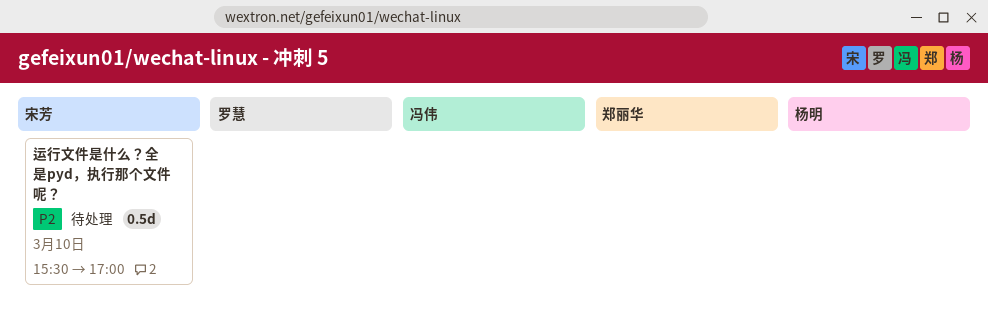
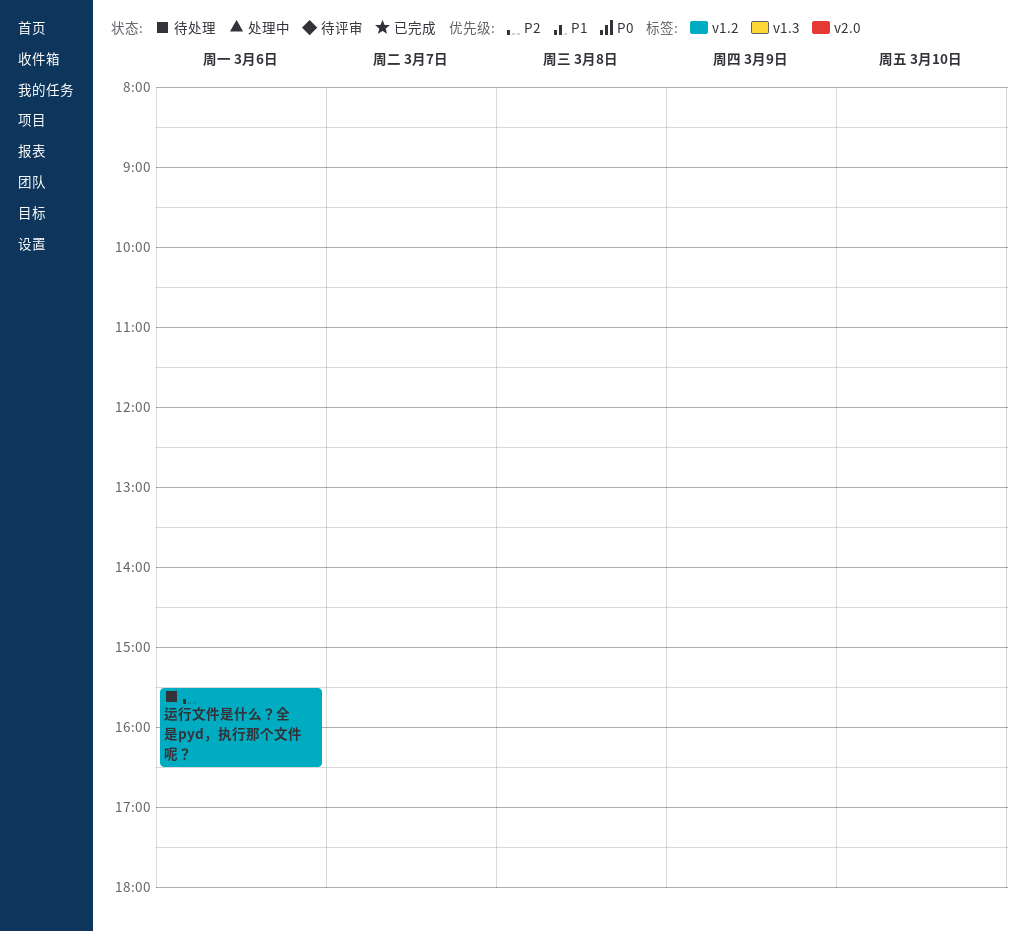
运行文件是什么？全是pyd，执行那个文件呢？, day: Mar 10 -> Mar 6
运行文件是什么？全是pyd，执行那个文件呢？, ends: 17:00 -> 16:30

